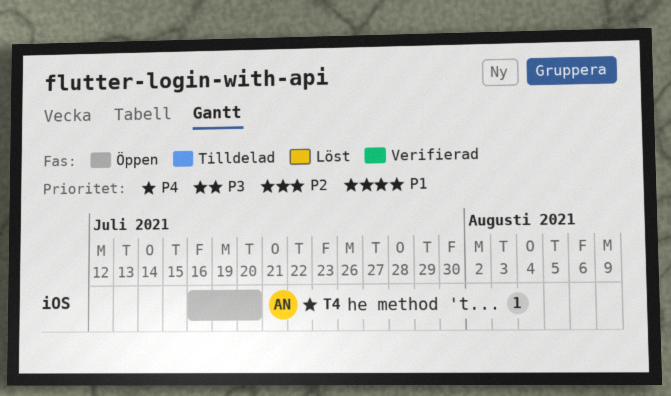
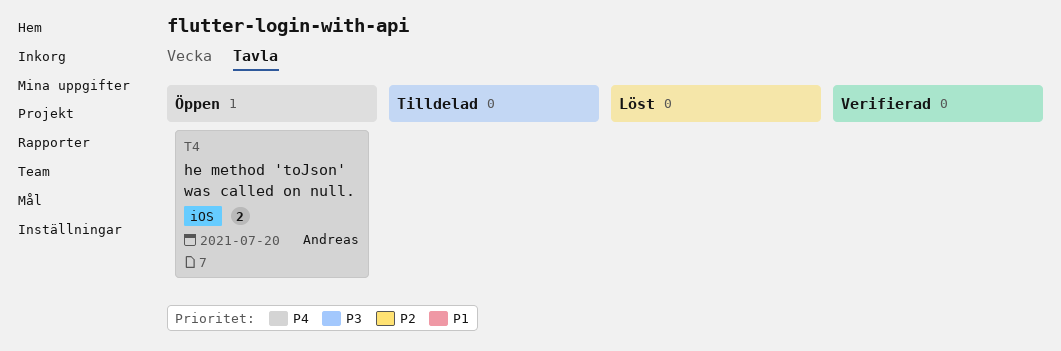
T4, estimate: 1 -> 2

